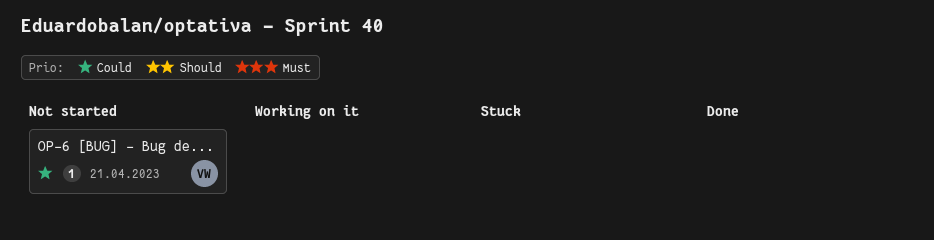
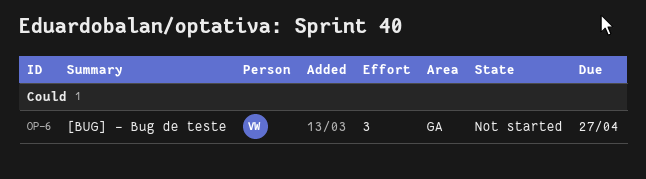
OP-6, estimate: 1 -> 3
OP-6, due: Apr 21 -> Apr 27

